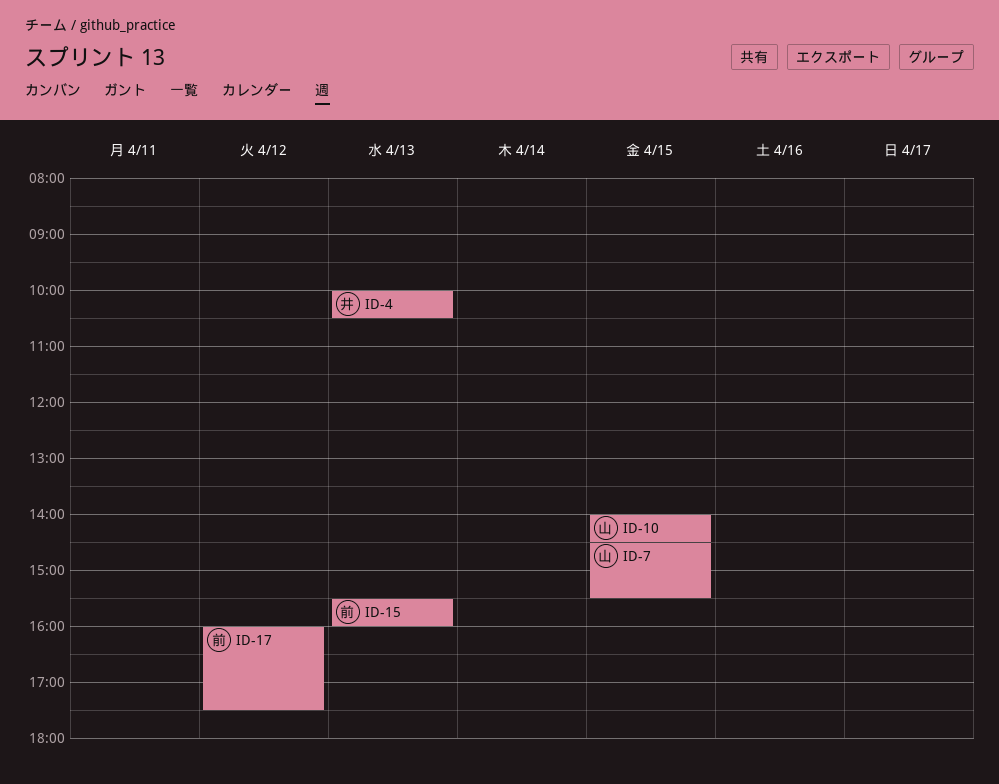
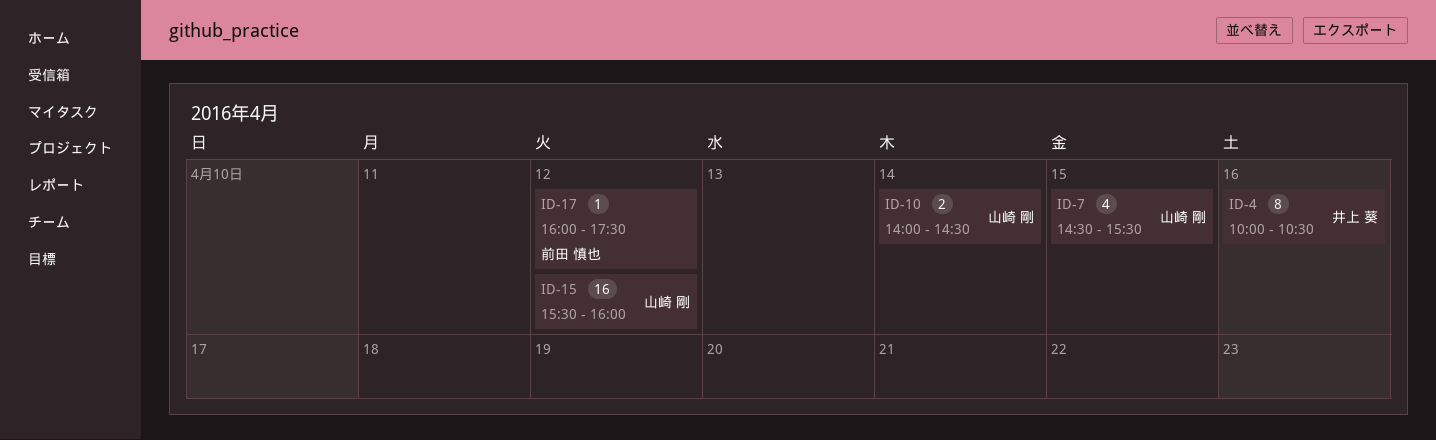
ID-4, day: Apr 13 -> Apr 16
ID-10, day: Apr 15 -> Apr 14
ID-15, owner: 前田 慎也 -> 山崎 剛
ID-15, day: Apr 13 -> Apr 12

